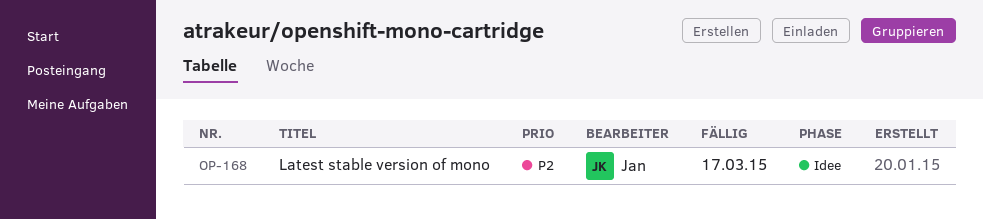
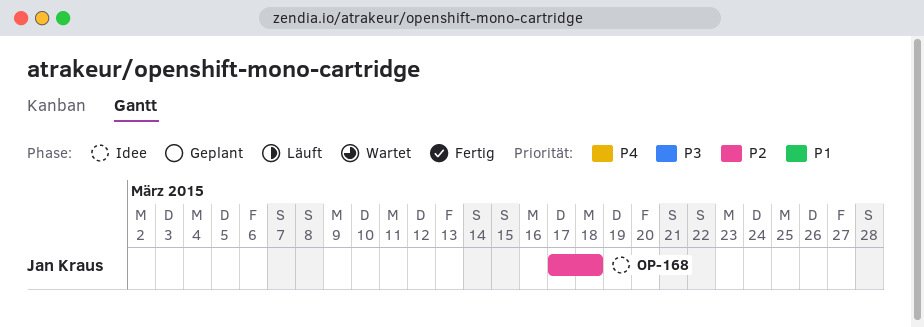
OP-168, due: Mar 17 -> Mar 18

